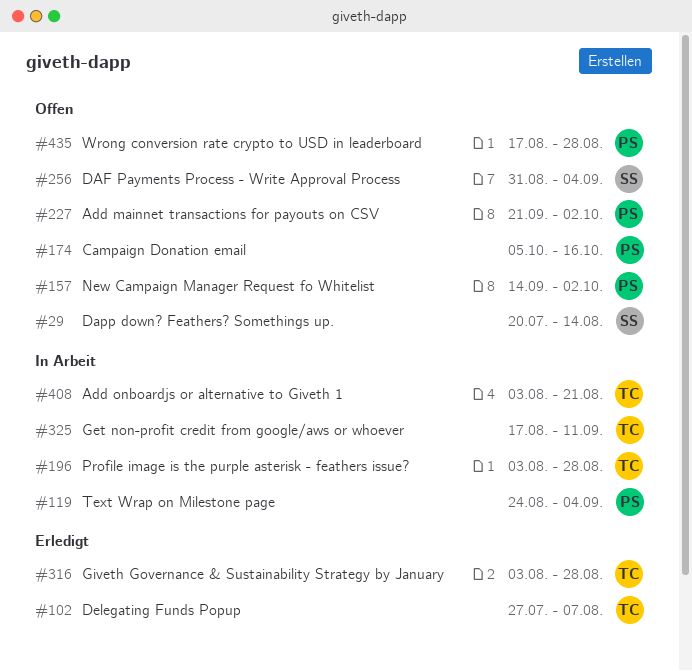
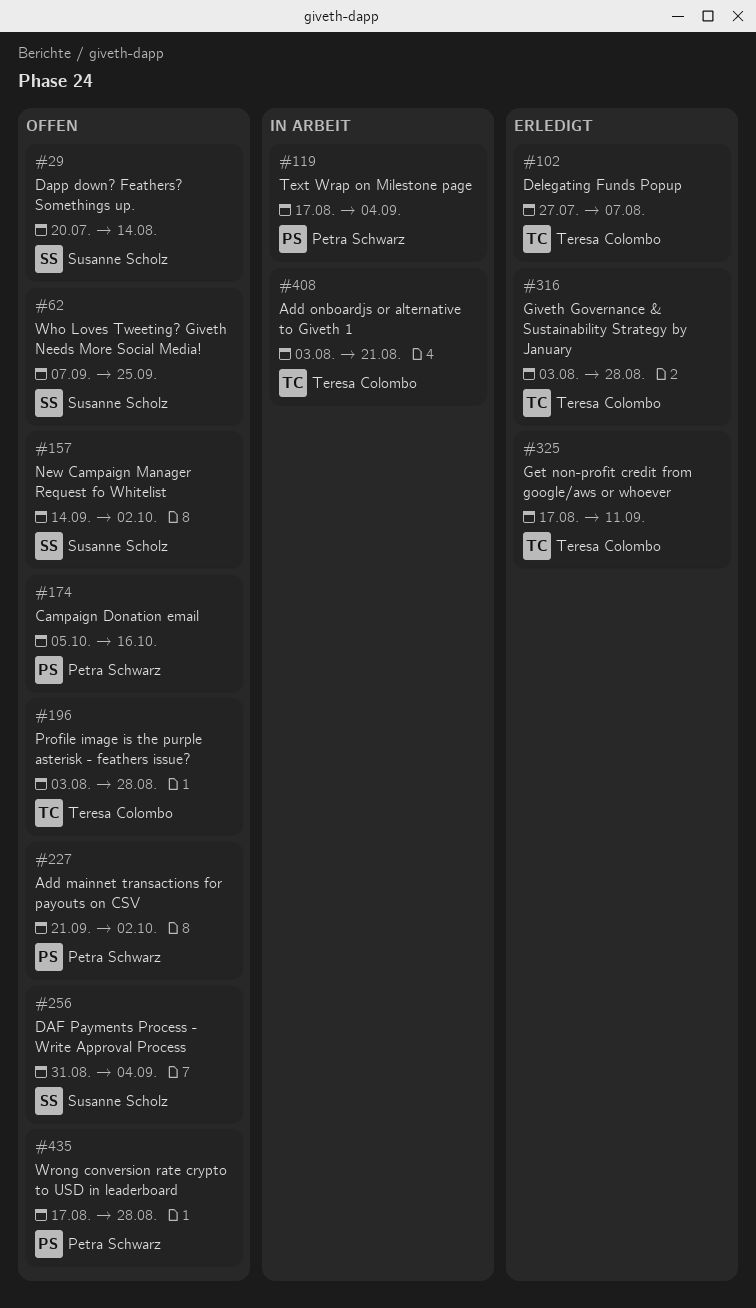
#62: none -> present
#119, start: Aug 24 -> Aug 17
#157, owner: Petra Schwarz -> Susanne Scholz
#196, status: In Arbeit -> Offen
#325, status: In Arbeit -> Erledigt

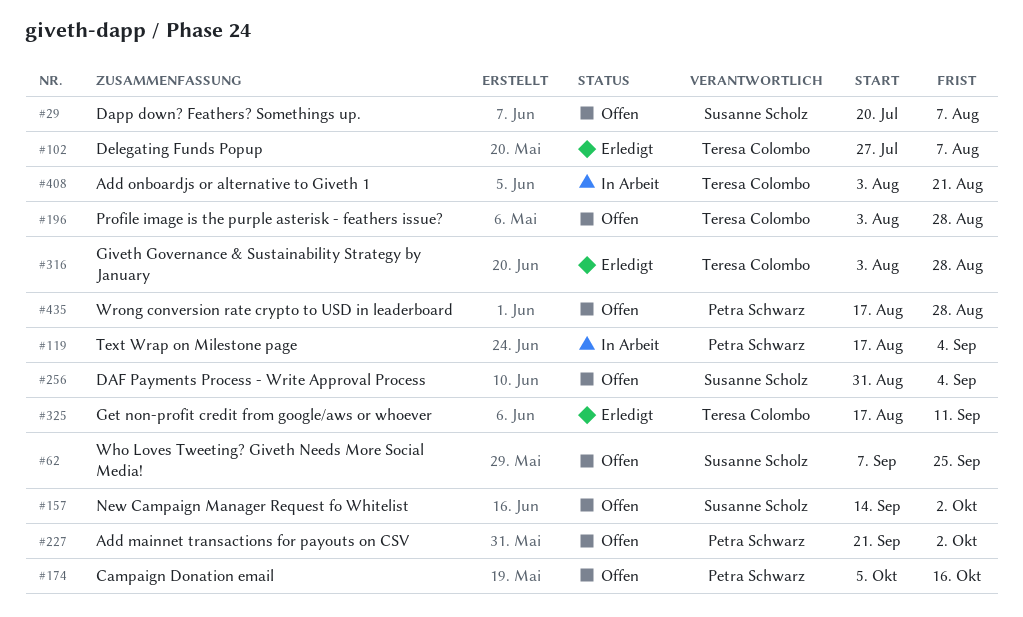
#29, due: Aug 14 -> Aug 7

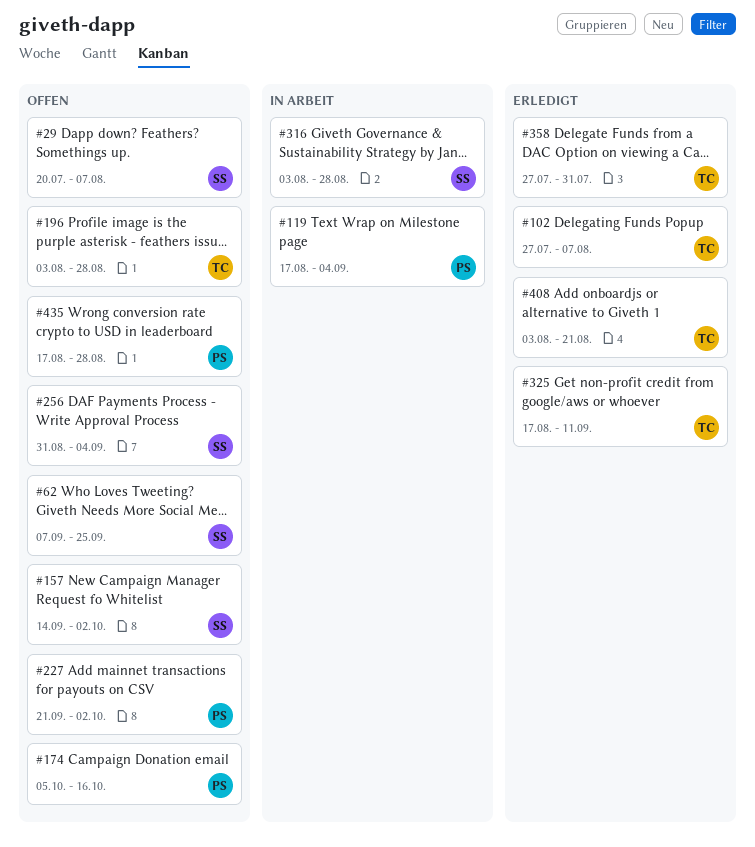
#316, status: Erledigt -> In Arbeit
#316, owner: Teresa Colombo -> Susanne Scholz
#358: none -> present
#408, status: In Arbeit -> Erledigt

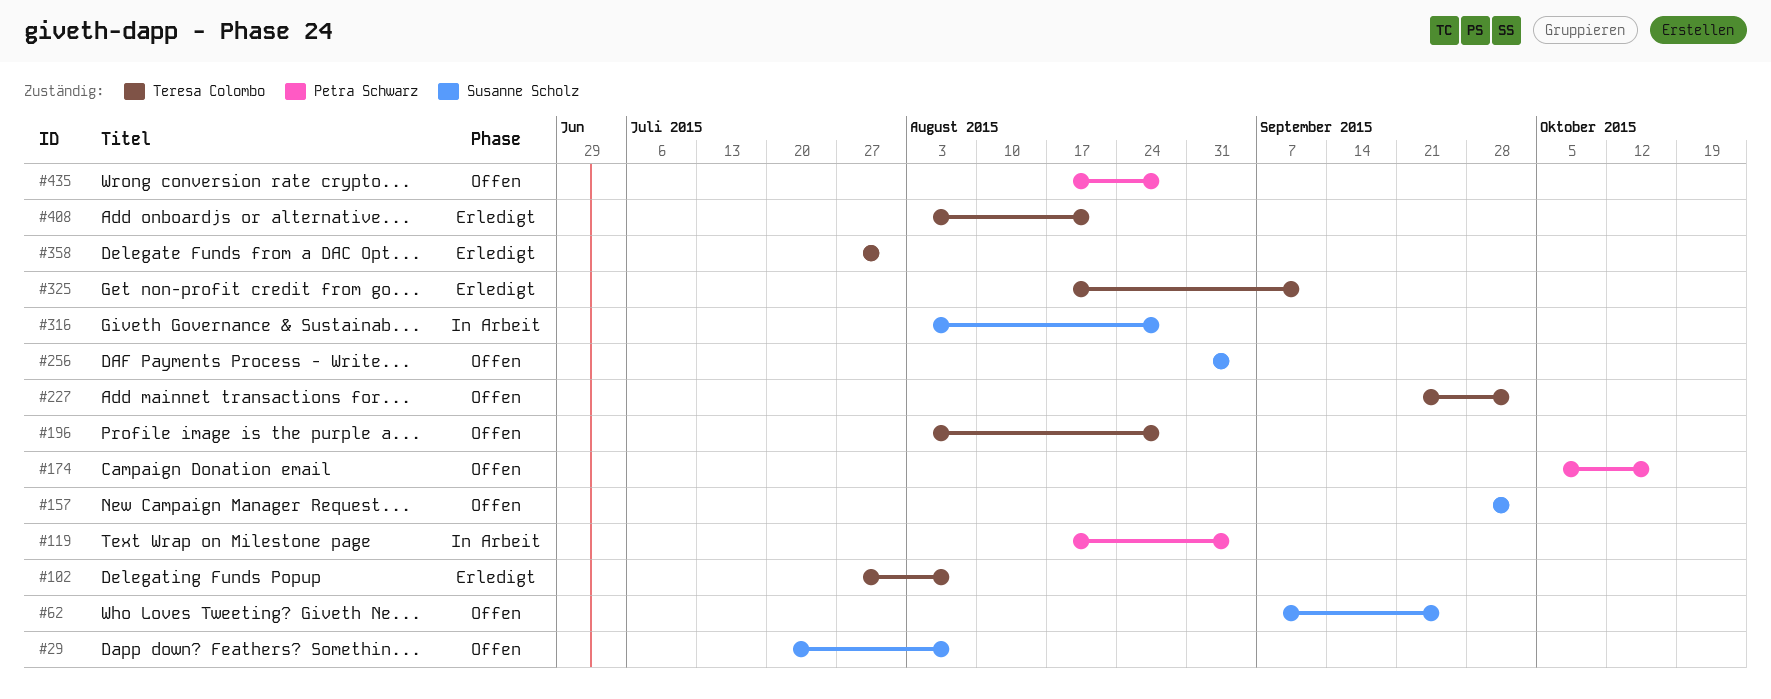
#157, start: Sep 14 -> Sep 28
#227, owner: Petra Schwarz -> Teresa Colombo

